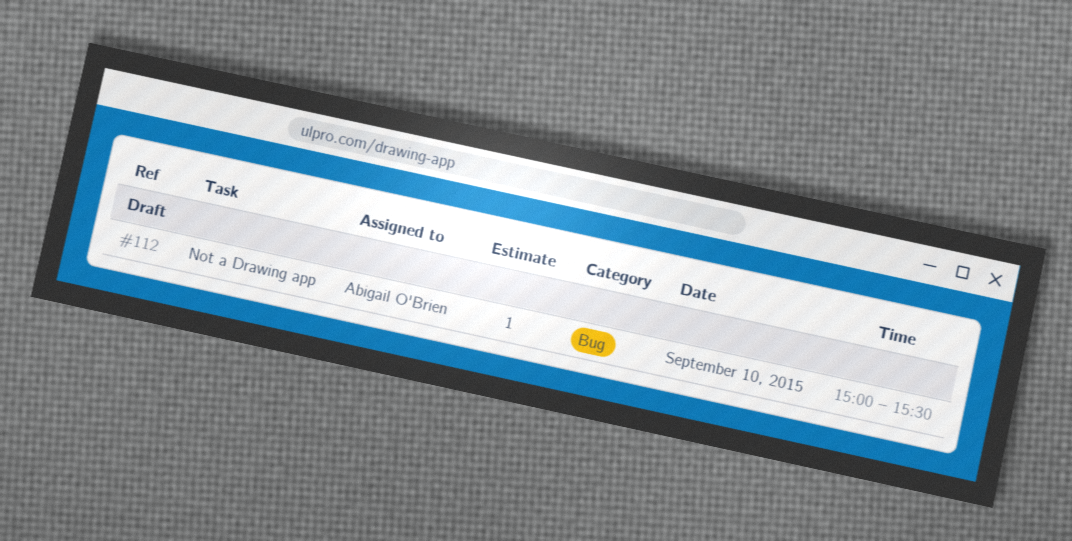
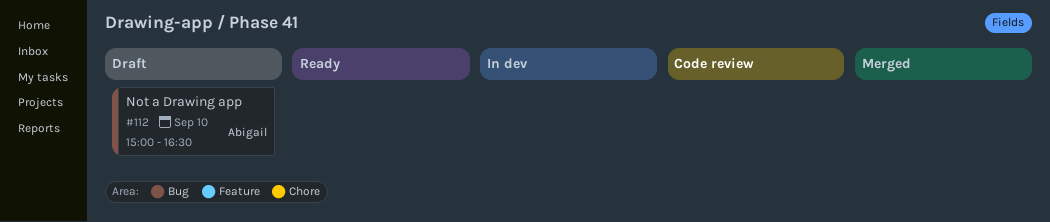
#112, ends: 15:30 -> 16:30

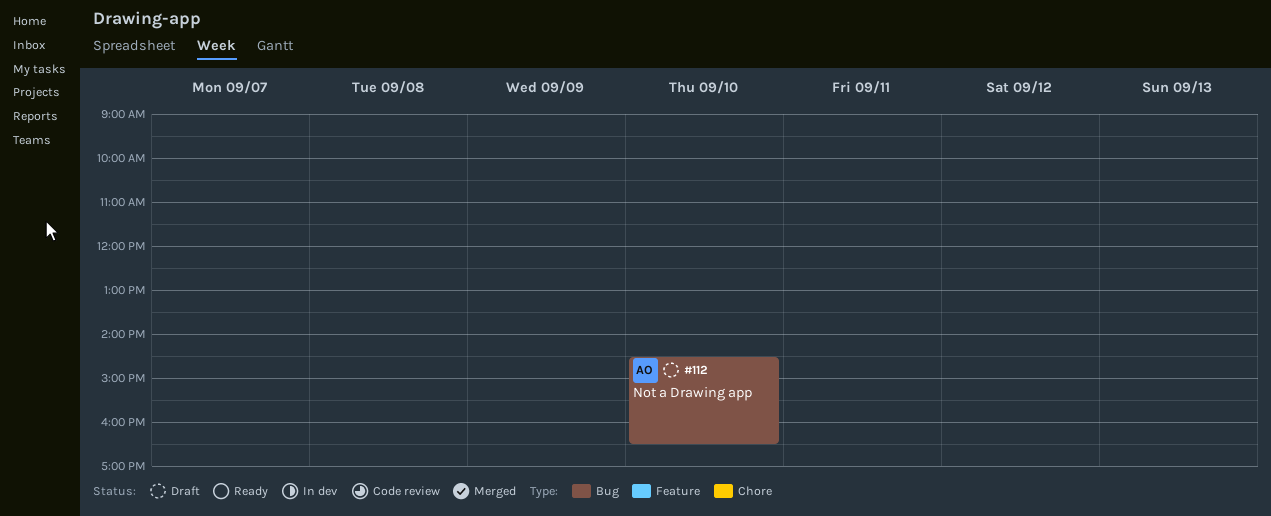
#112, begins: 15:00 -> 14:30

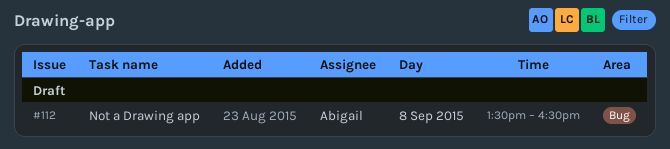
#112, day: Sep 10 -> Sep 8
#112, begins: 14:30 -> 13:30

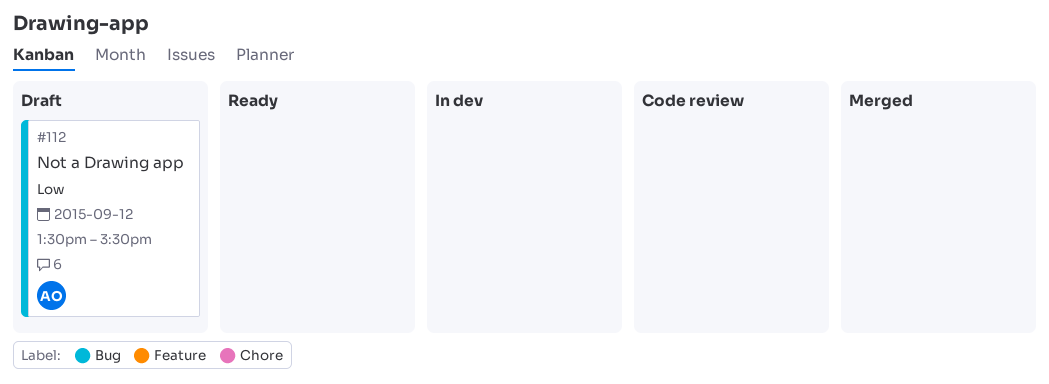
#112, day: Sep 8 -> Sep 12
#112, ends: 16:30 -> 15:30

